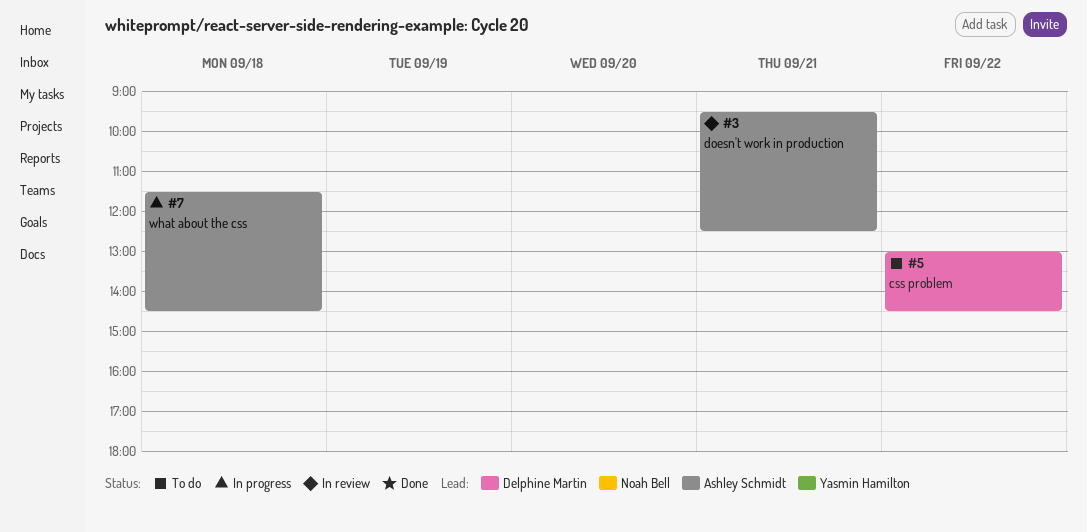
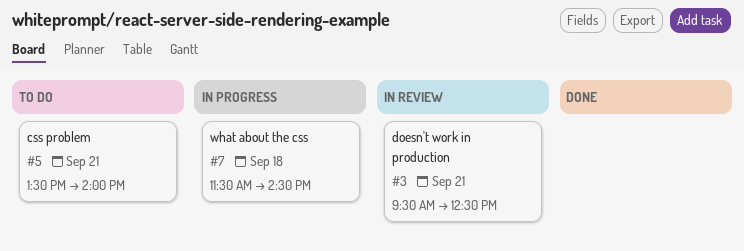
#5, day: Sep 22 -> Sep 21
#5, begins: 13:00 -> 13:30
#5, ends: 14:30 -> 14:00

